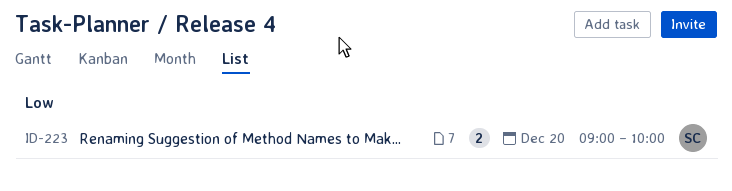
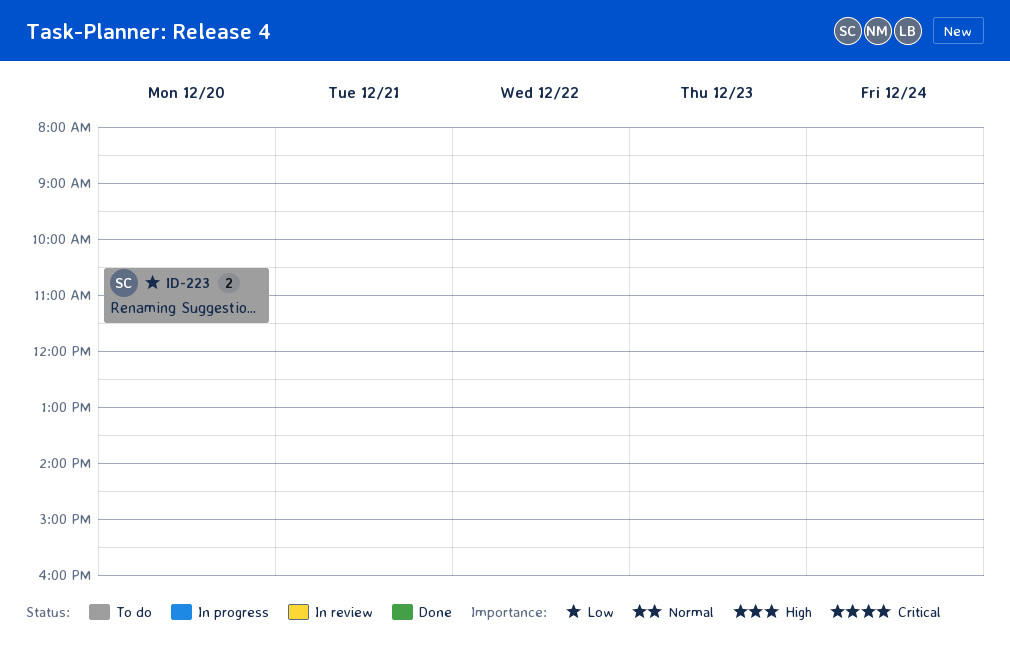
ID-223, begins: 09:00 -> 10:30
ID-223, ends: 10:00 -> 11:30

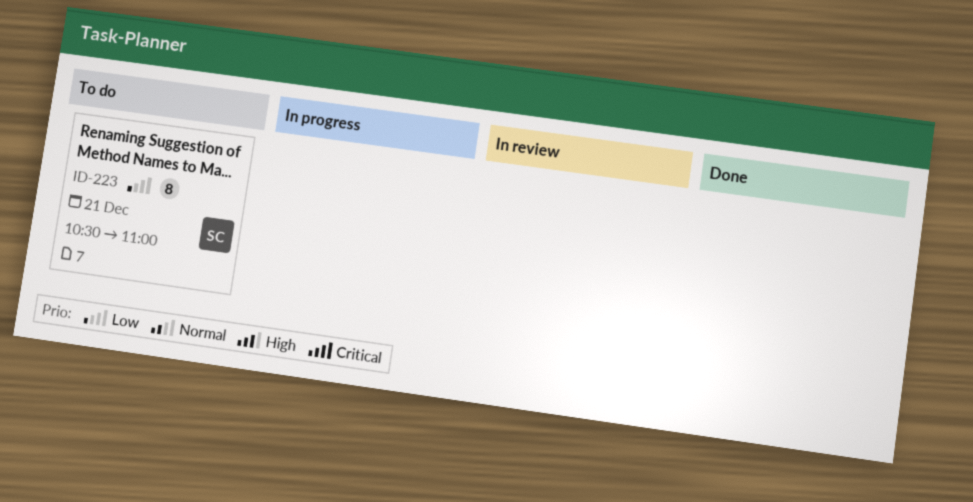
ID-223, estimate: 2 -> 8
ID-223, day: Dec 20 -> Dec 21
ID-223, ends: 11:30 -> 11:00

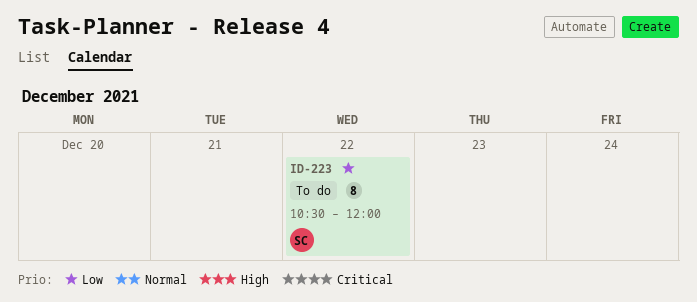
ID-223, day: Dec 21 -> Dec 22
ID-223, ends: 11:00 -> 12:00

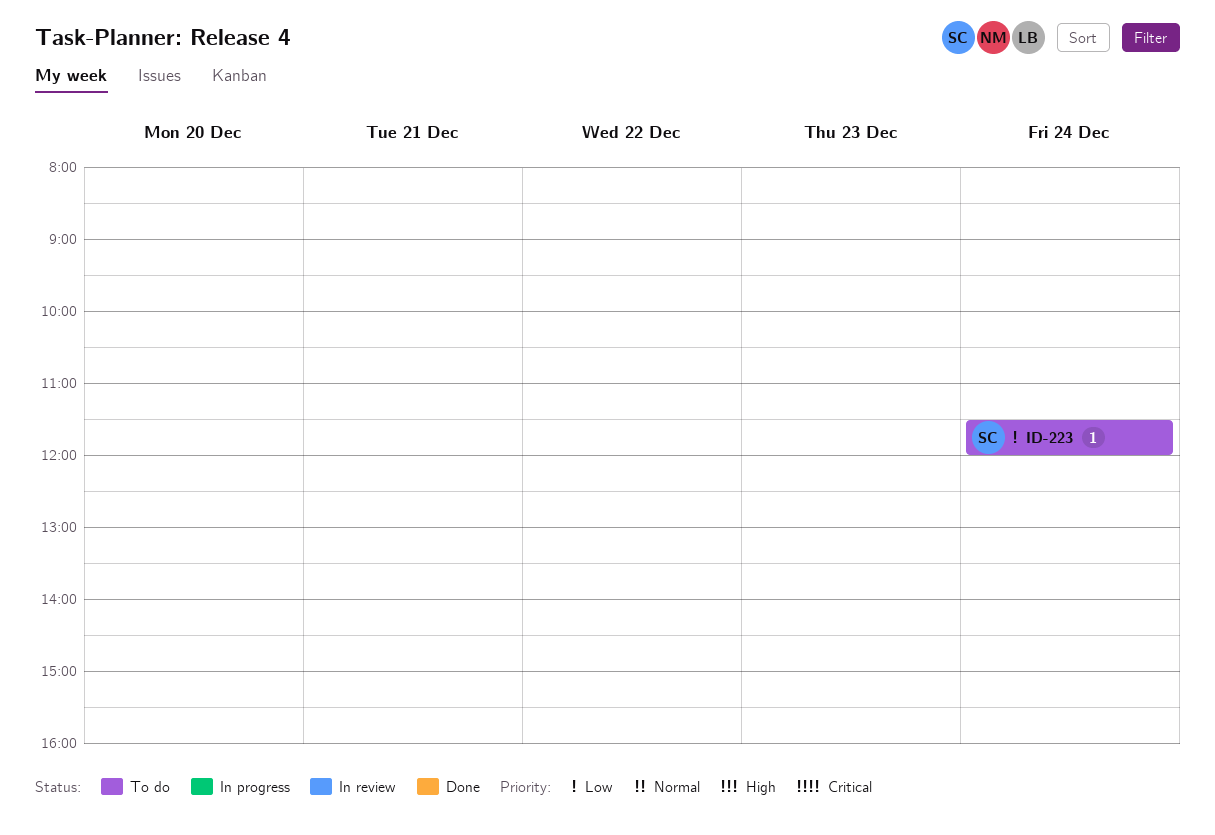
ID-223, estimate: 8 -> 1
ID-223, day: Dec 22 -> Dec 24
ID-223, begins: 10:30 -> 11:30

